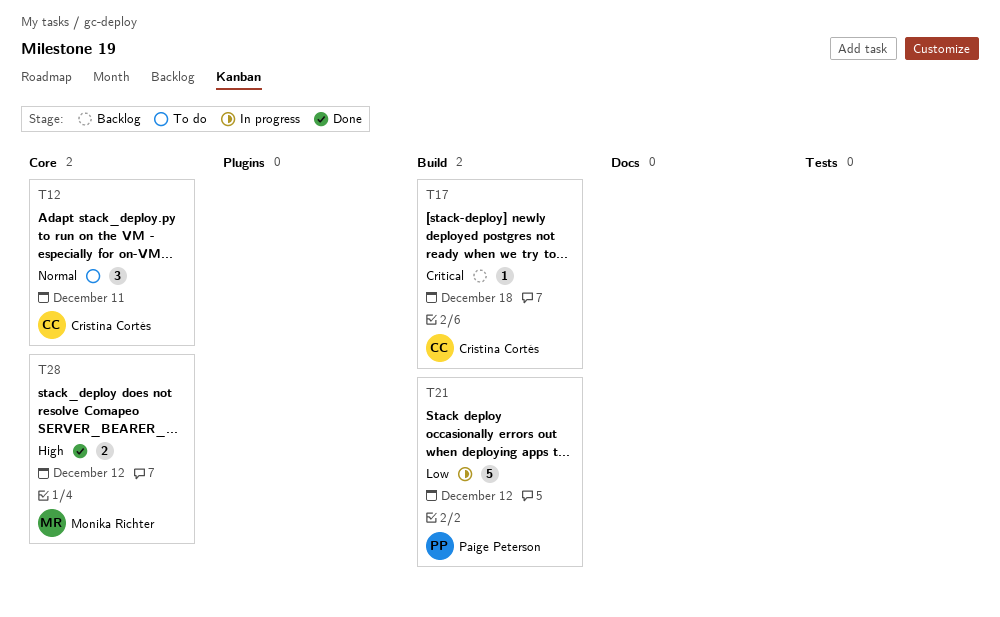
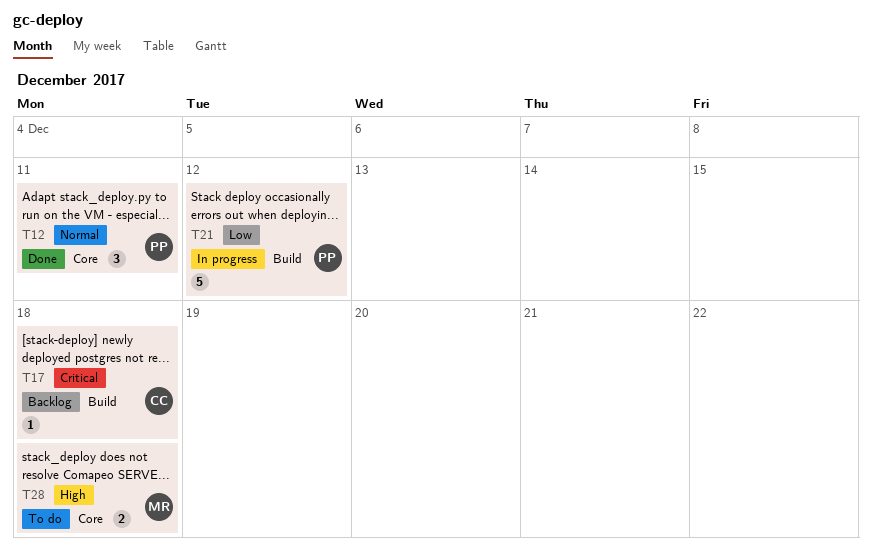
T12, status: To do -> Done
T12, owner: Cristina Cortés -> Paige Peterson
T28, status: Done -> To do
T28, due: Dec 12 -> Dec 18

